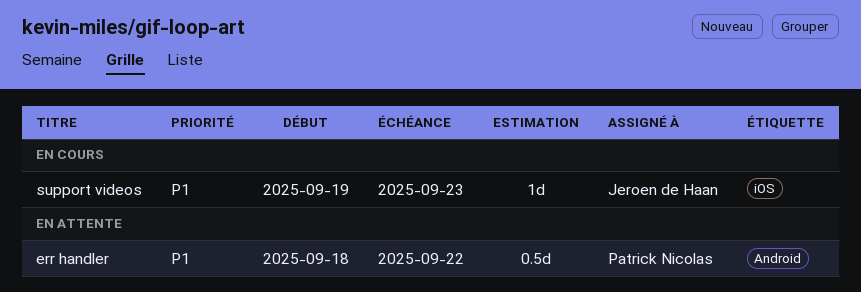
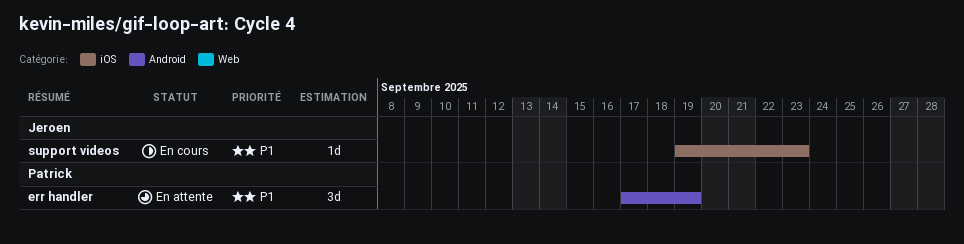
err handler, estimate: 0.5d -> 3d
err handler, start: Sep 18 -> Sep 17
err handler, due: Sep 22 -> Sep 19

